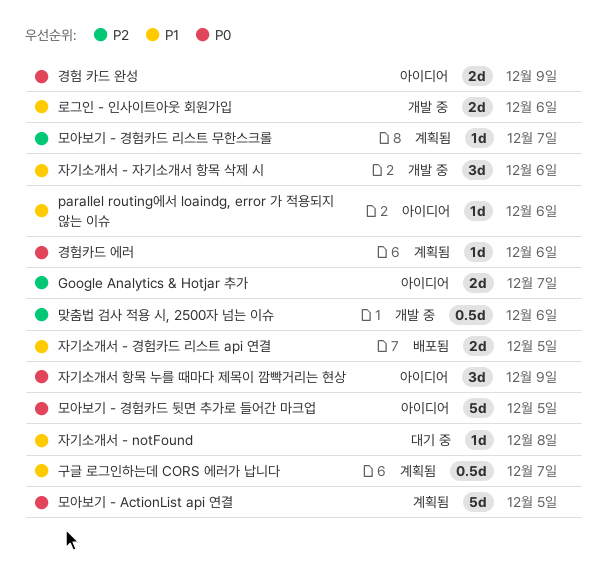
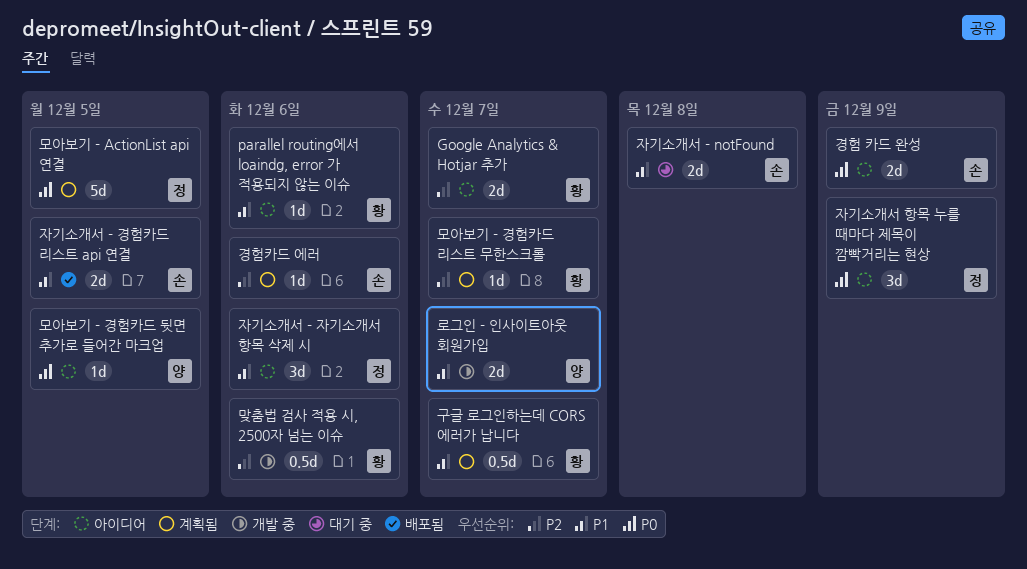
경험카드 에러, priority: P0 -> P2
로그인 - 인사이트아웃 회원가입, due: Dec 6 -> Dec 7
모아보기 - 경험카드 뒷면 추가로 들어간 마크업, estimate: 5d -> 1d
자기소개서 - notFound, estimate: 1d -> 2d
자기소개서 - 자기소개서 항목 삭제 시, status: 개발 중 -> 아이디어

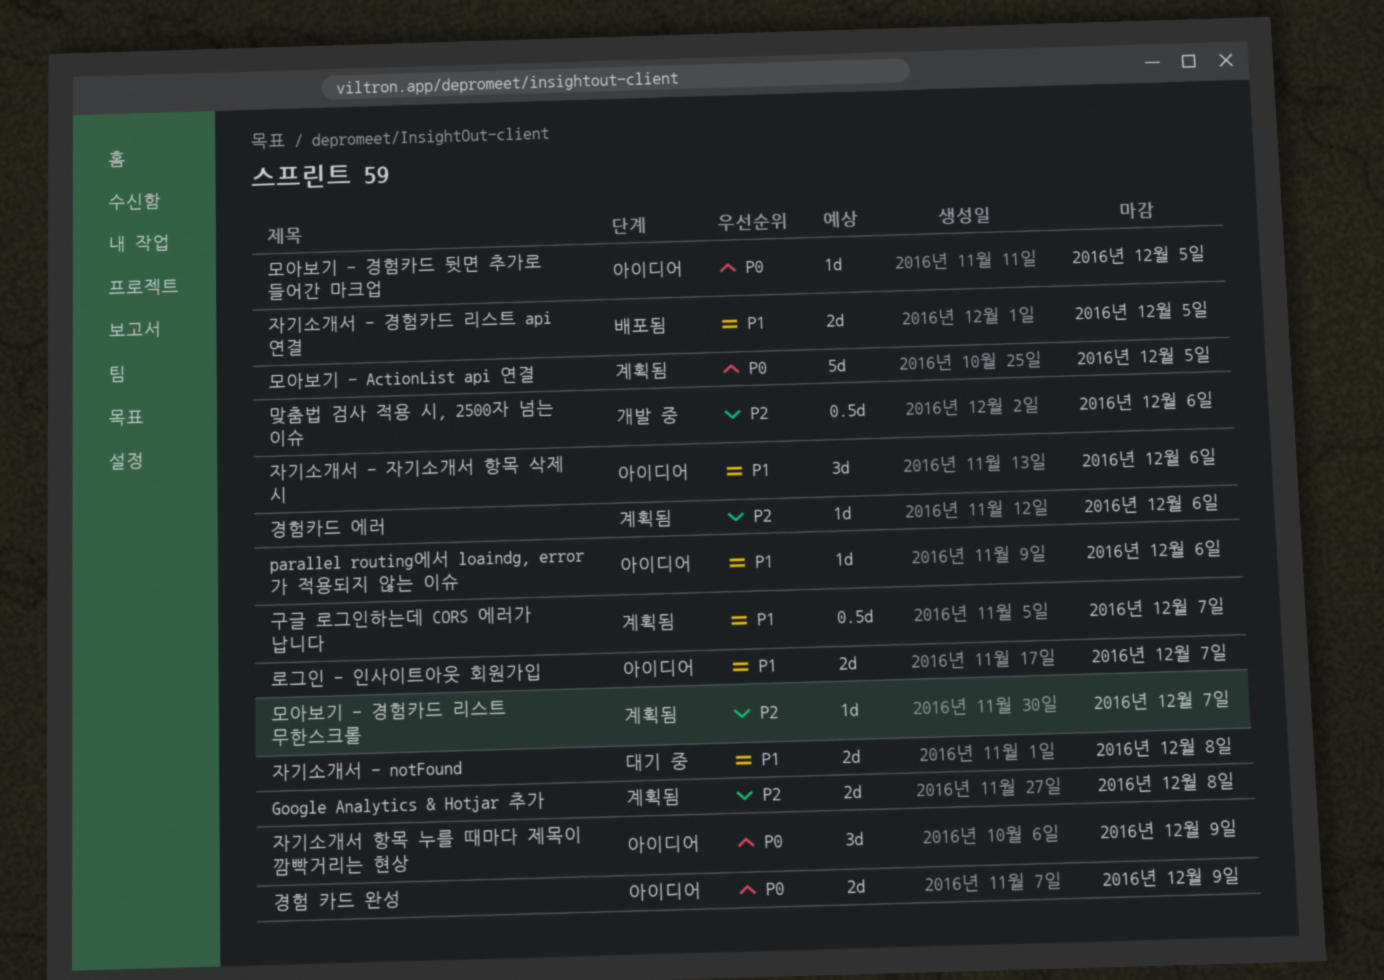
Google Analytics & Hotjar 추가, status: 아이디어 -> 계획됨
Google Analytics & Hotjar 추가, due: Dec 7 -> Dec 8
로그인 - 인사이트아웃 회원가입, status: 개발 중 -> 아이디어

